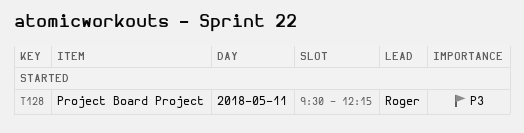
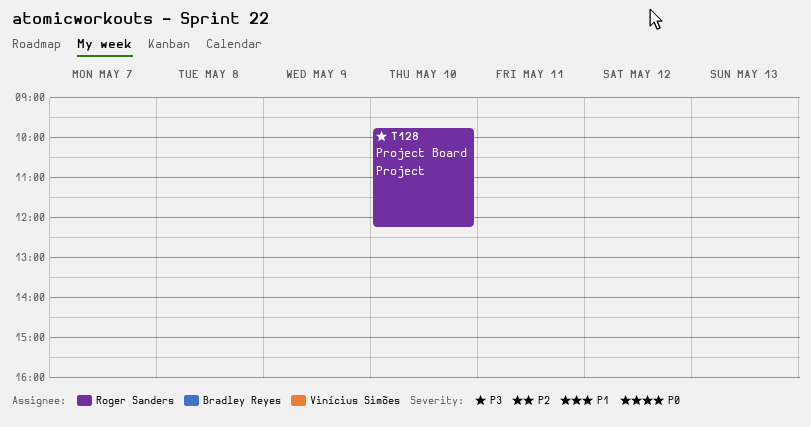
T128, day: May 11 -> May 10
T128, begins: 09:30 -> 09:45

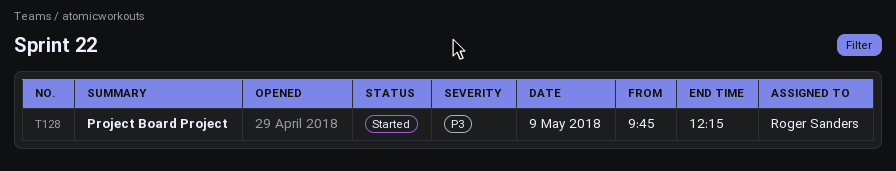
T128, day: May 10 -> May 9

